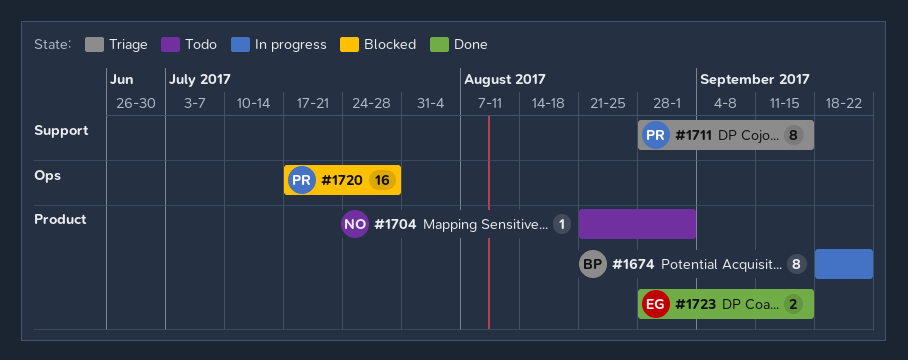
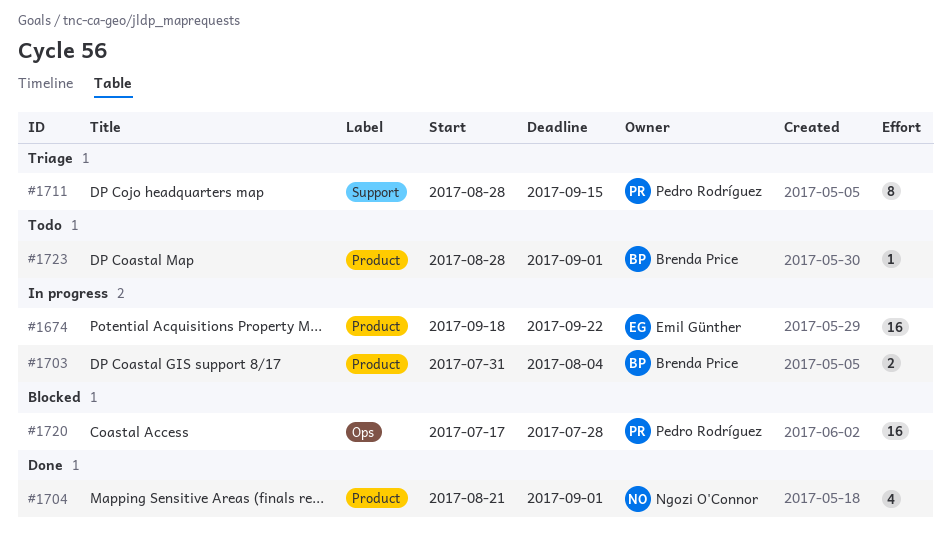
#1674, owner: Brenda Price -> Emil Günther
#1674, estimate: 8 -> 16
#1703: none -> present
#1704, status: Todo -> Done
#1704, estimate: 1 -> 4
#1723, status: Done -> Todo
#1723, owner: Emil Günther -> Brenda Price
#1723, estimate: 2 -> 1
#1723, due: Sep 15 -> Sep 1

